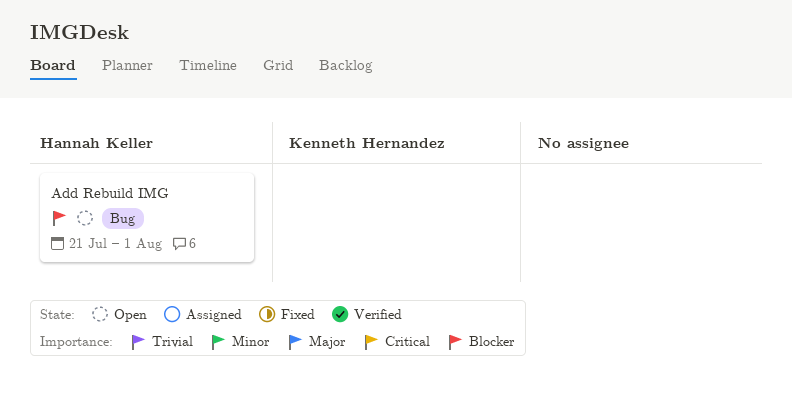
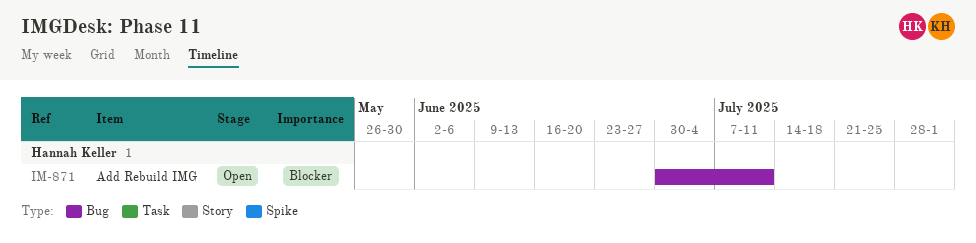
Add Rebuild IMG, start: Jul 21 -> Jun 30
Add Rebuild IMG, due: Aug 1 -> Jul 11

